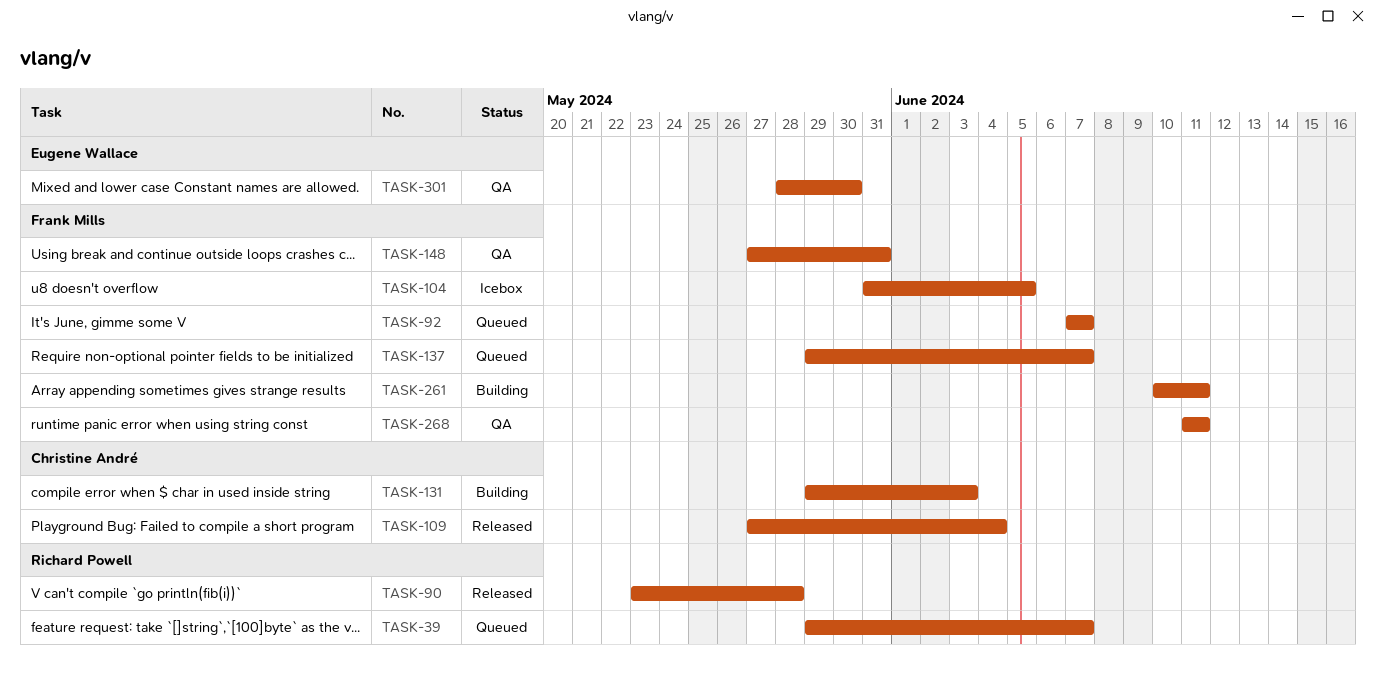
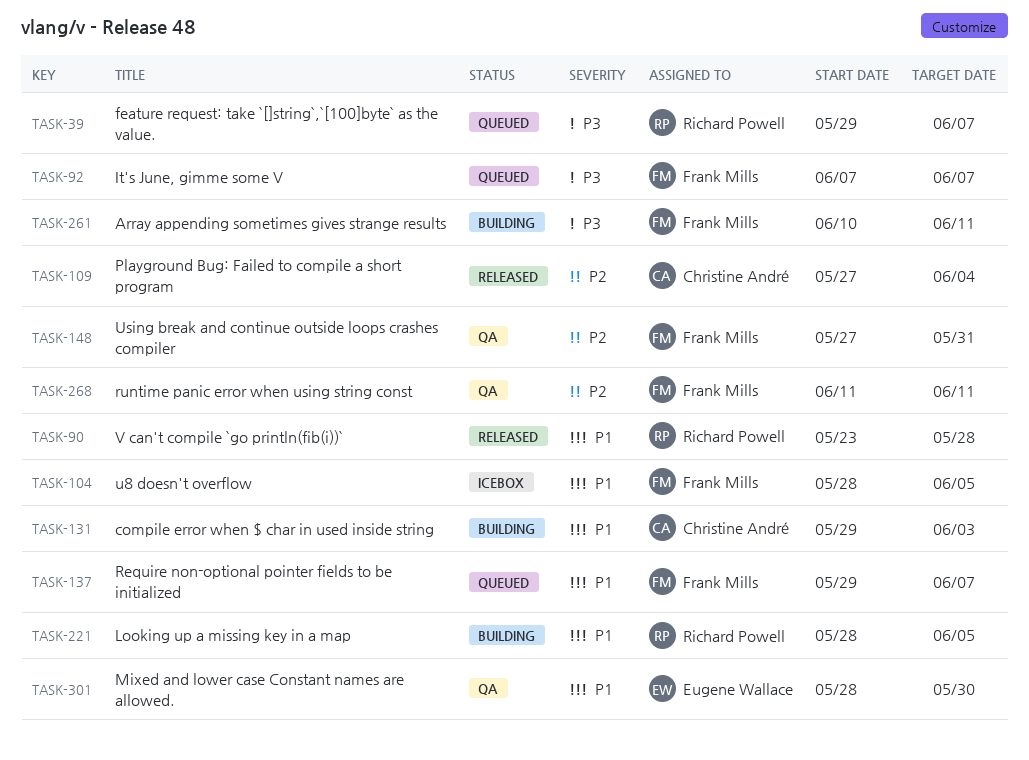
TASK-104, start: May 31 -> May 28
TASK-221: none -> present

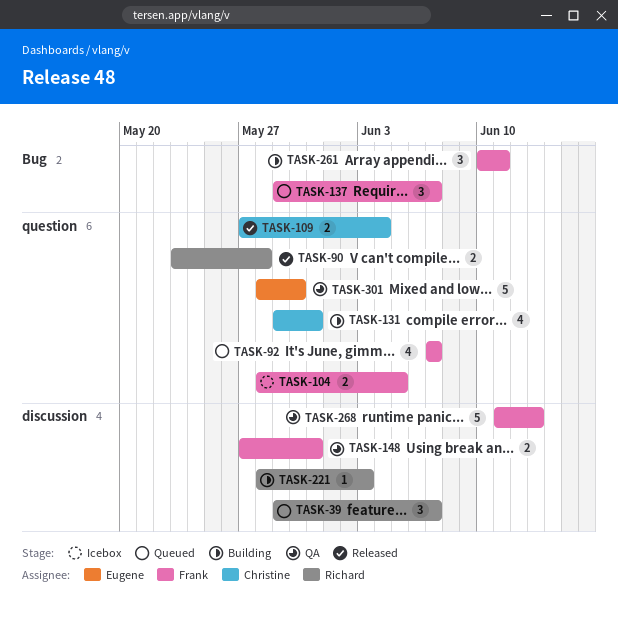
TASK-131, due: Jun 3 -> May 31
TASK-221, due: Jun 5 -> Jun 3
TASK-268, due: Jun 11 -> Jun 13

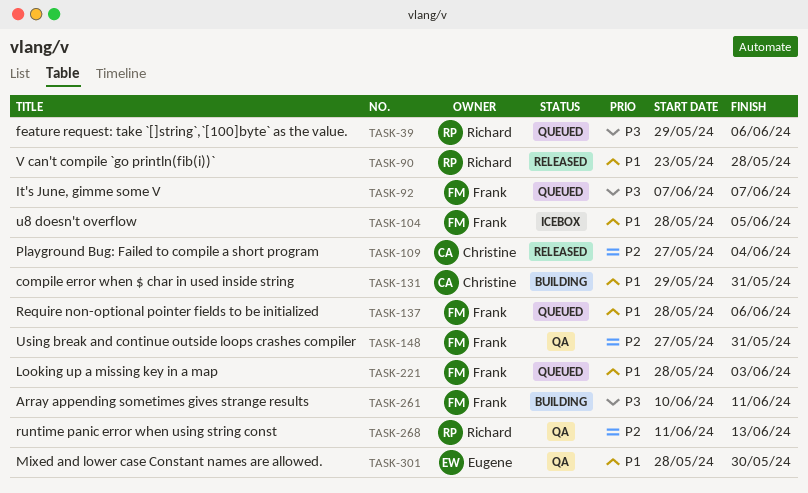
TASK-39, due: Jun 7 -> Jun 6
TASK-137, start: May 29 -> May 28
TASK-137, due: Jun 7 -> Jun 6
TASK-221, status: Building -> Queued
TASK-221, owner: Richard -> Frank
TASK-268, owner: Frank -> Richard

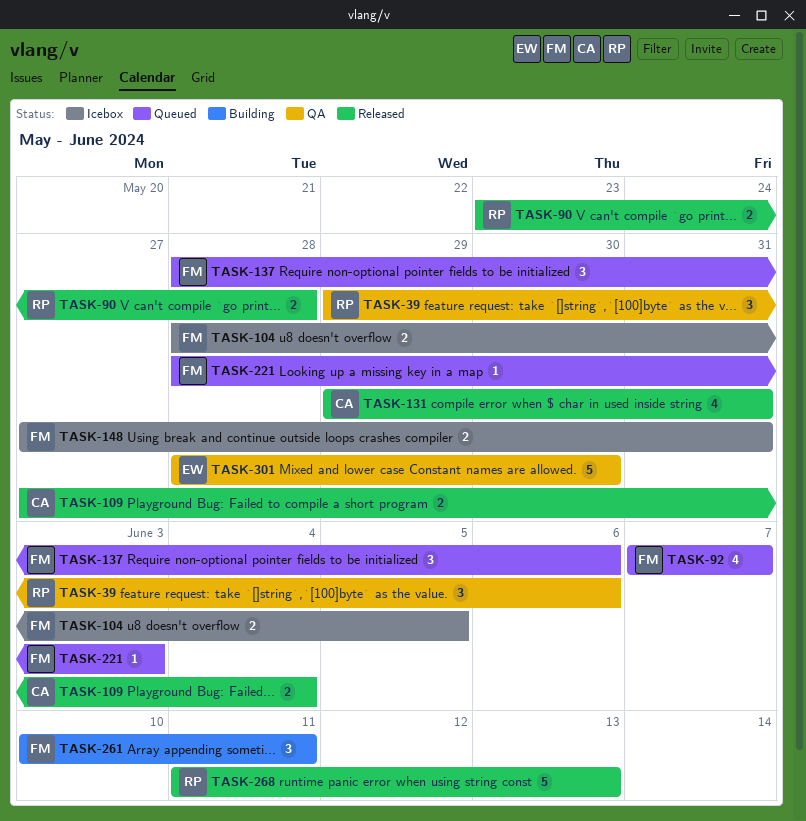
TASK-39, status: Queued -> QA
TASK-131, status: Building -> Released
TASK-148, status: QA -> Icebox
TASK-268, status: QA -> Released

